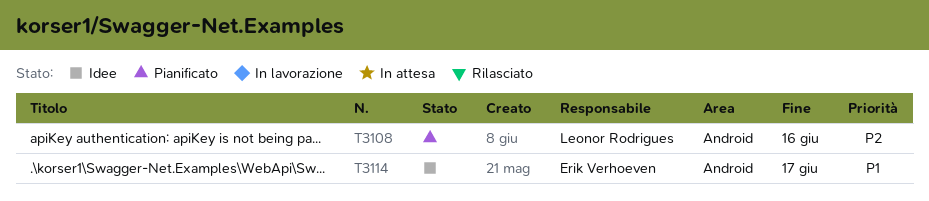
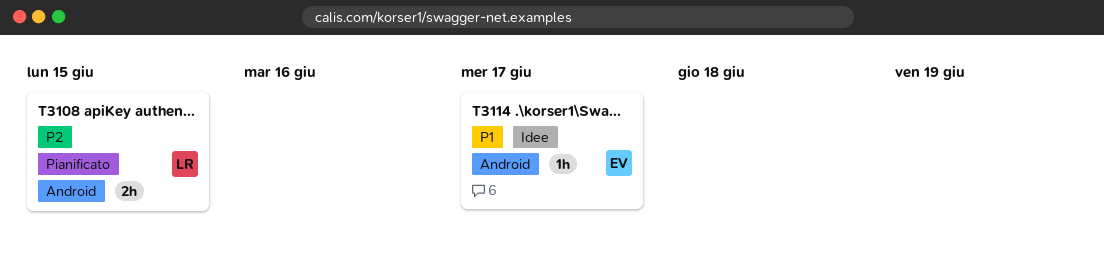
T3108, due: Jun 16 -> Jun 15

